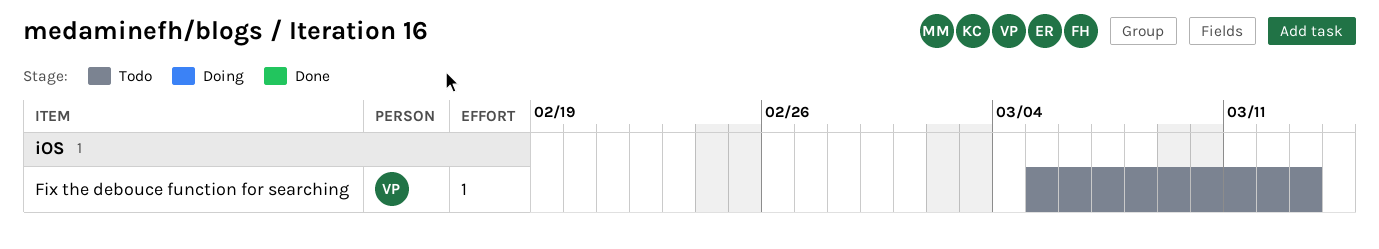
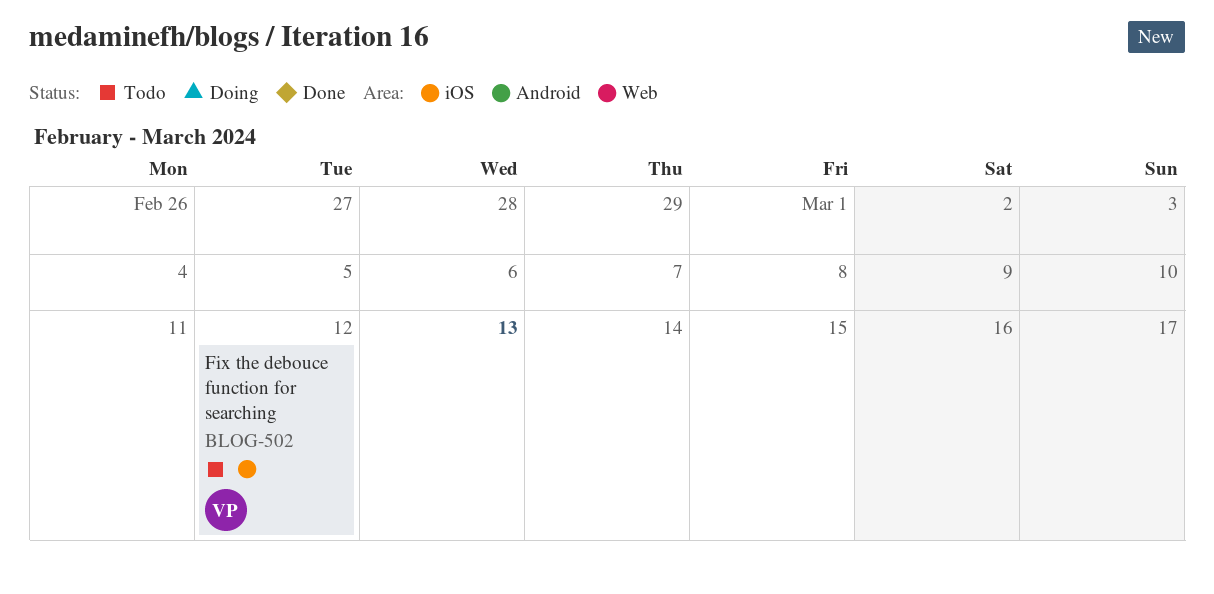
Fix the debouce function for searching, due: Mar 13 -> Mar 12

